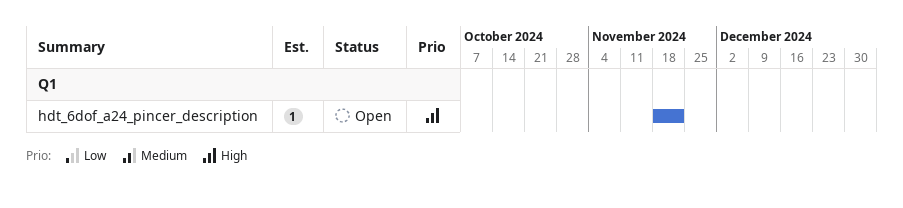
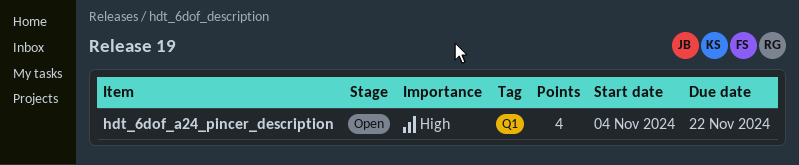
hdt_6dof_a24_pincer_description, estimate: 1 -> 4
hdt_6dof_a24_pincer_description, start: Nov 18 -> Nov 4

